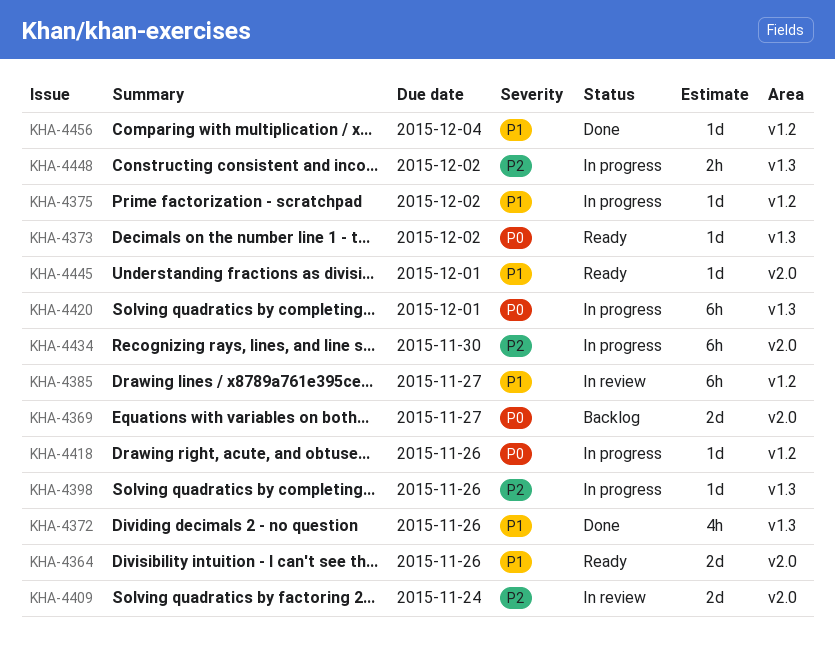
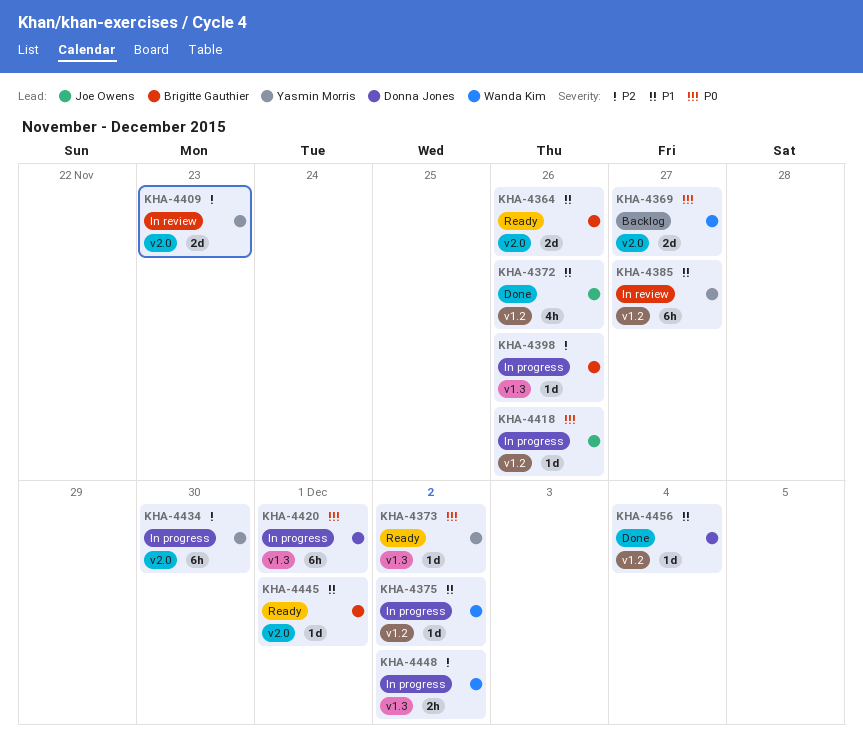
KHA-4372, label: v1.3 -> v1.2
KHA-4409, due: Nov 24 -> Nov 23

